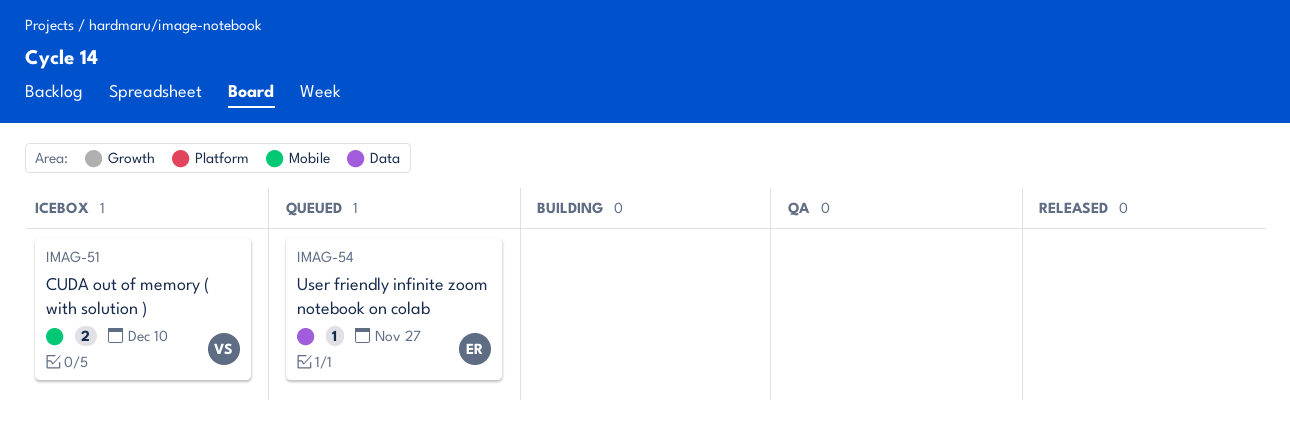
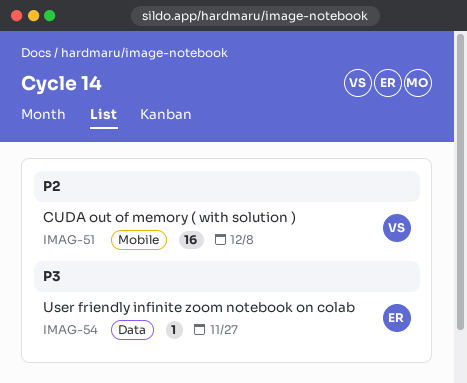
IMAG-51, estimate: 2 -> 16
IMAG-51, due: Dec 10 -> Dec 8

